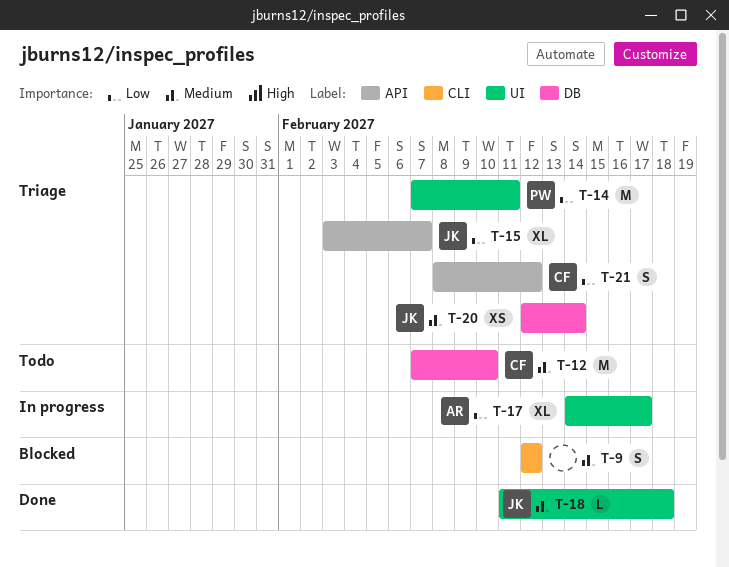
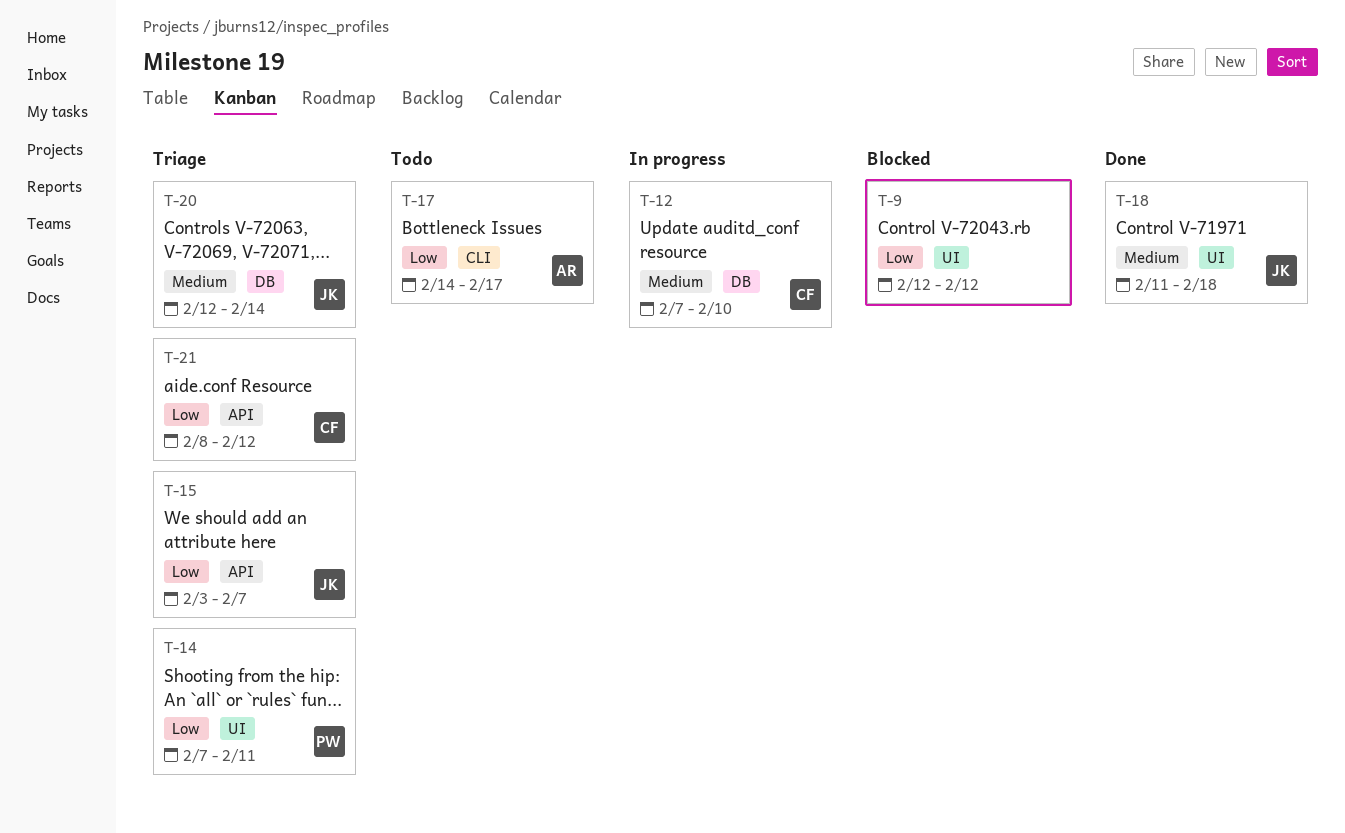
T-9, priority: Medium -> Low
T-9, label: CLI -> UI
T-12, status: Todo -> In progress
T-17, status: In progress -> Todo
T-17, label: UI -> CLI

